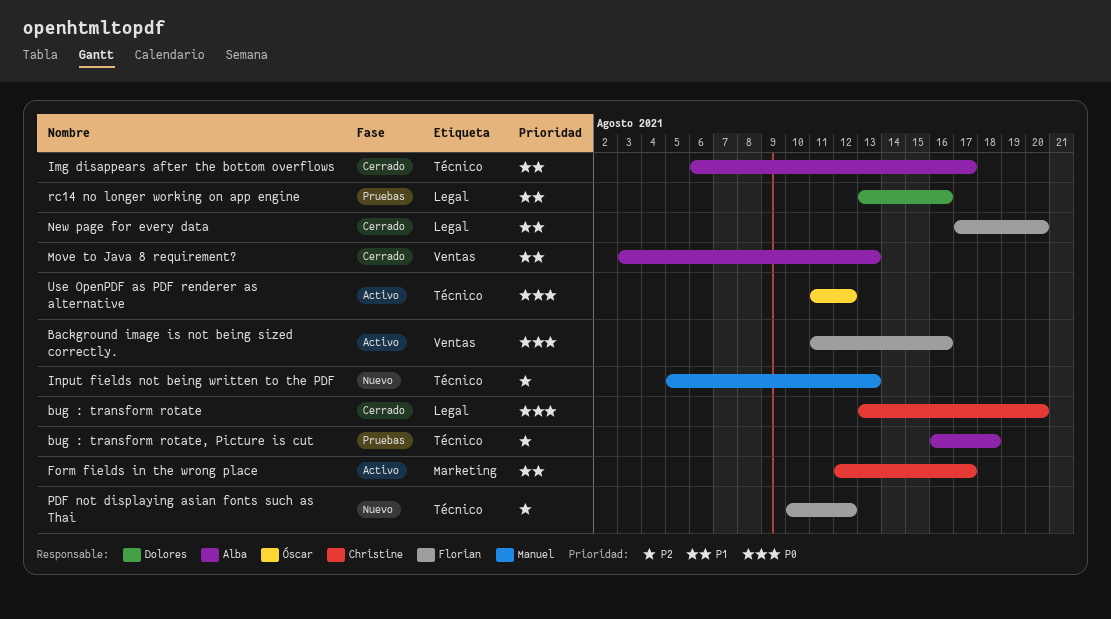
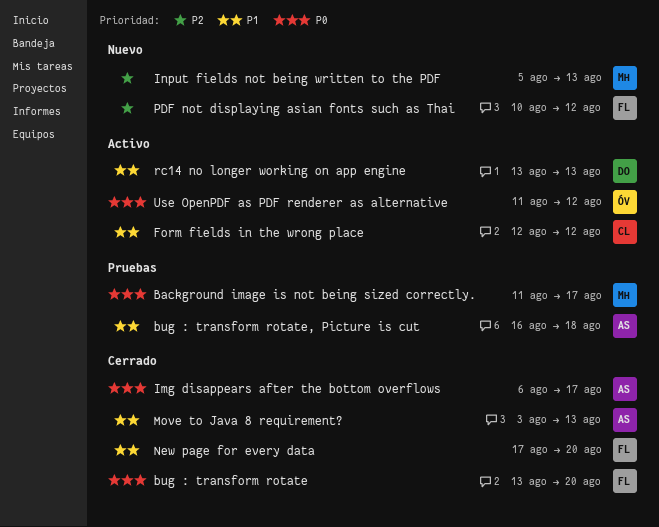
Background image is not being sized correctly., status: Activo -> Pruebas
Background image is not being sized correctly., owner: Florian -> Manuel
Background image is not being sized correctly., due: Aug 16 -> Aug 17
bug : transform rotate, owner: Christine -> Florian
bug : transform rotate, Picture is cut, priority: P2 -> P1
Form fields in the wrong place, due: Aug 17 -> Aug 12
Img disappears after the bottom overflows, priority: P1 -> P0
rc14 no longer working on app engine, status: Pruebas -> Activo
rc14 no longer working on app engine, due: Aug 16 -> Aug 13

